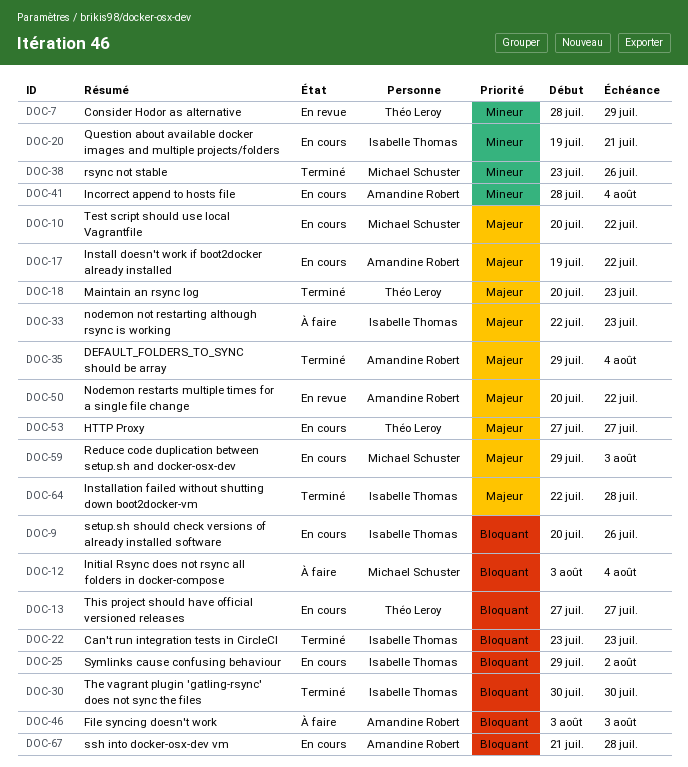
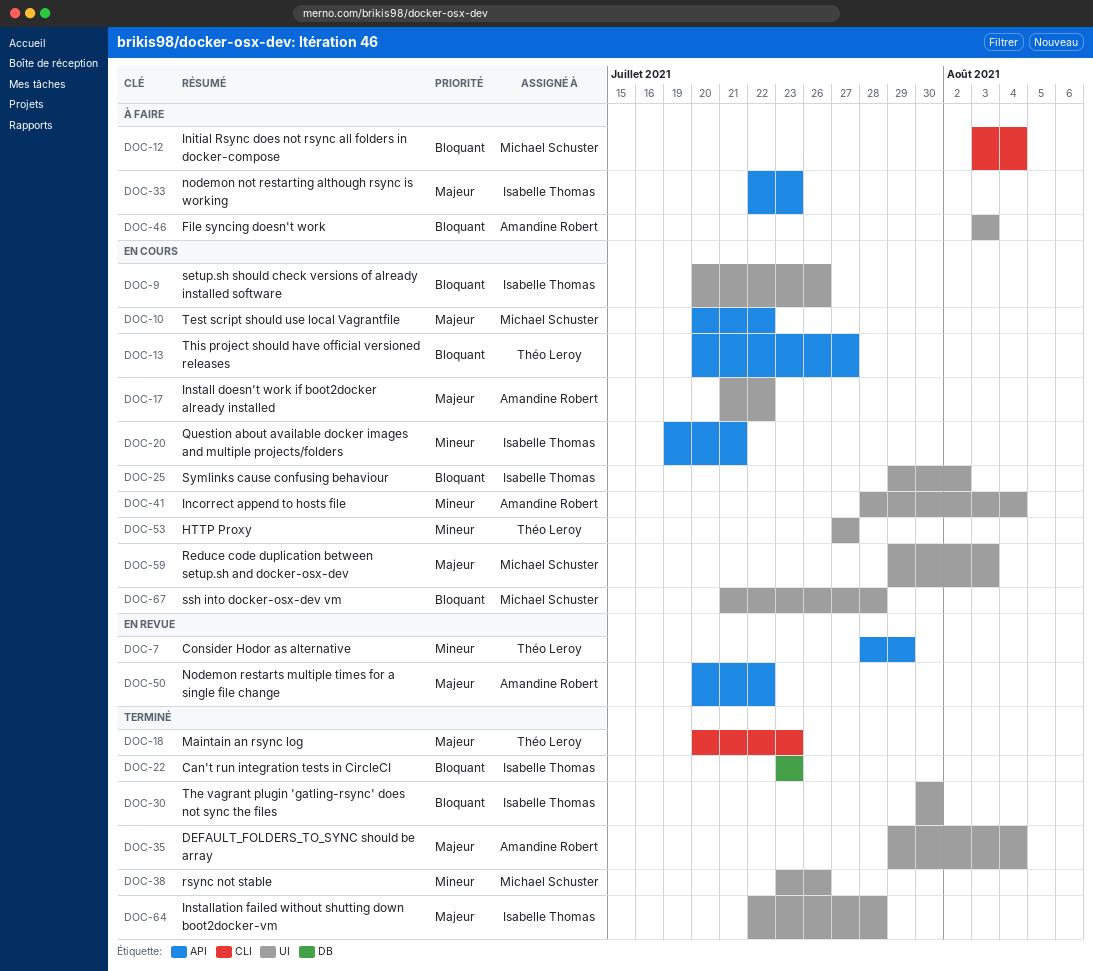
DOC-13, start: Jul 27 -> Jul 20
DOC-17, start: Jul 19 -> Jul 21
DOC-53, priority: Majeur -> Mineur
DOC-67, owner: Amandine Robert -> Michael Schuster

